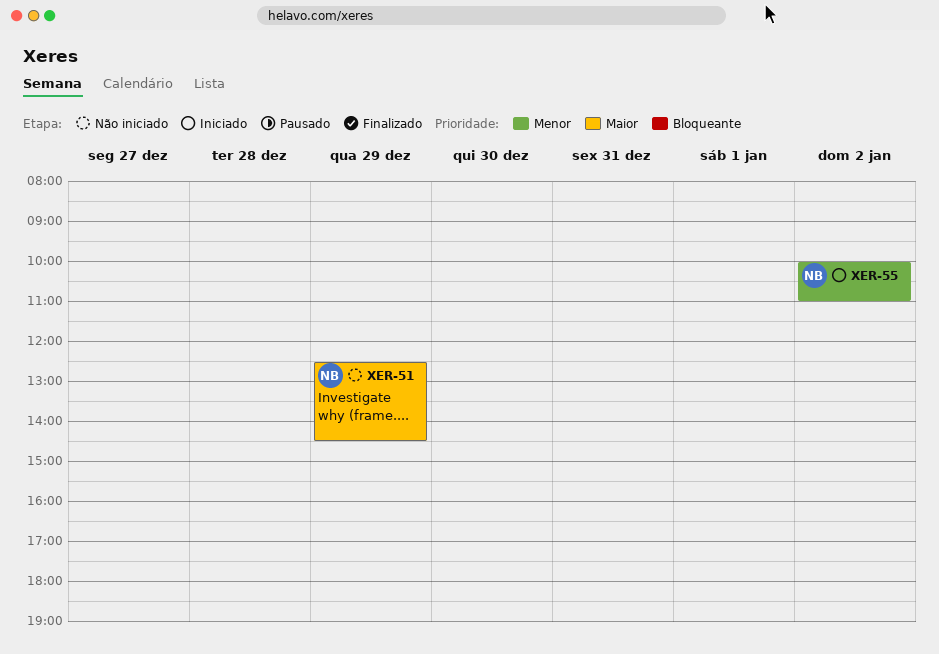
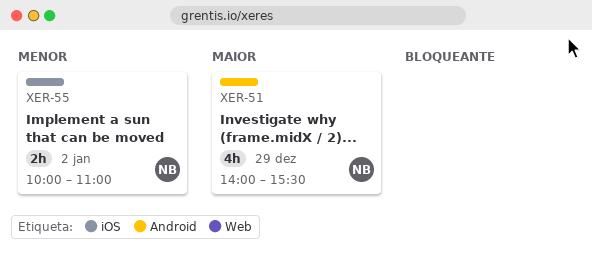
XER-51, begins: 12:30 -> 14:00
XER-51, ends: 14:30 -> 15:30

